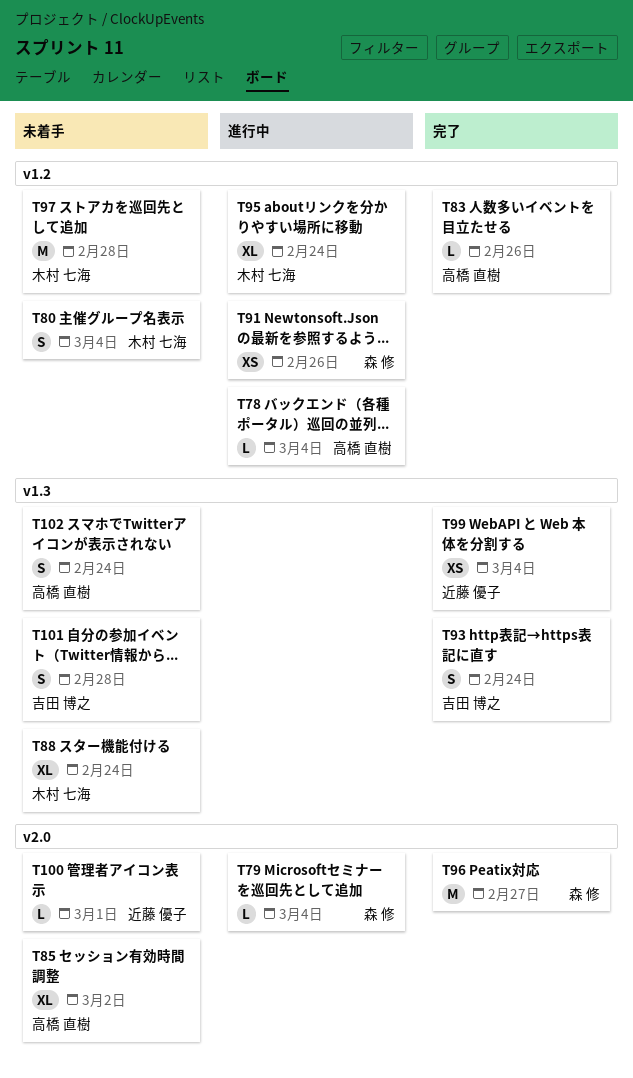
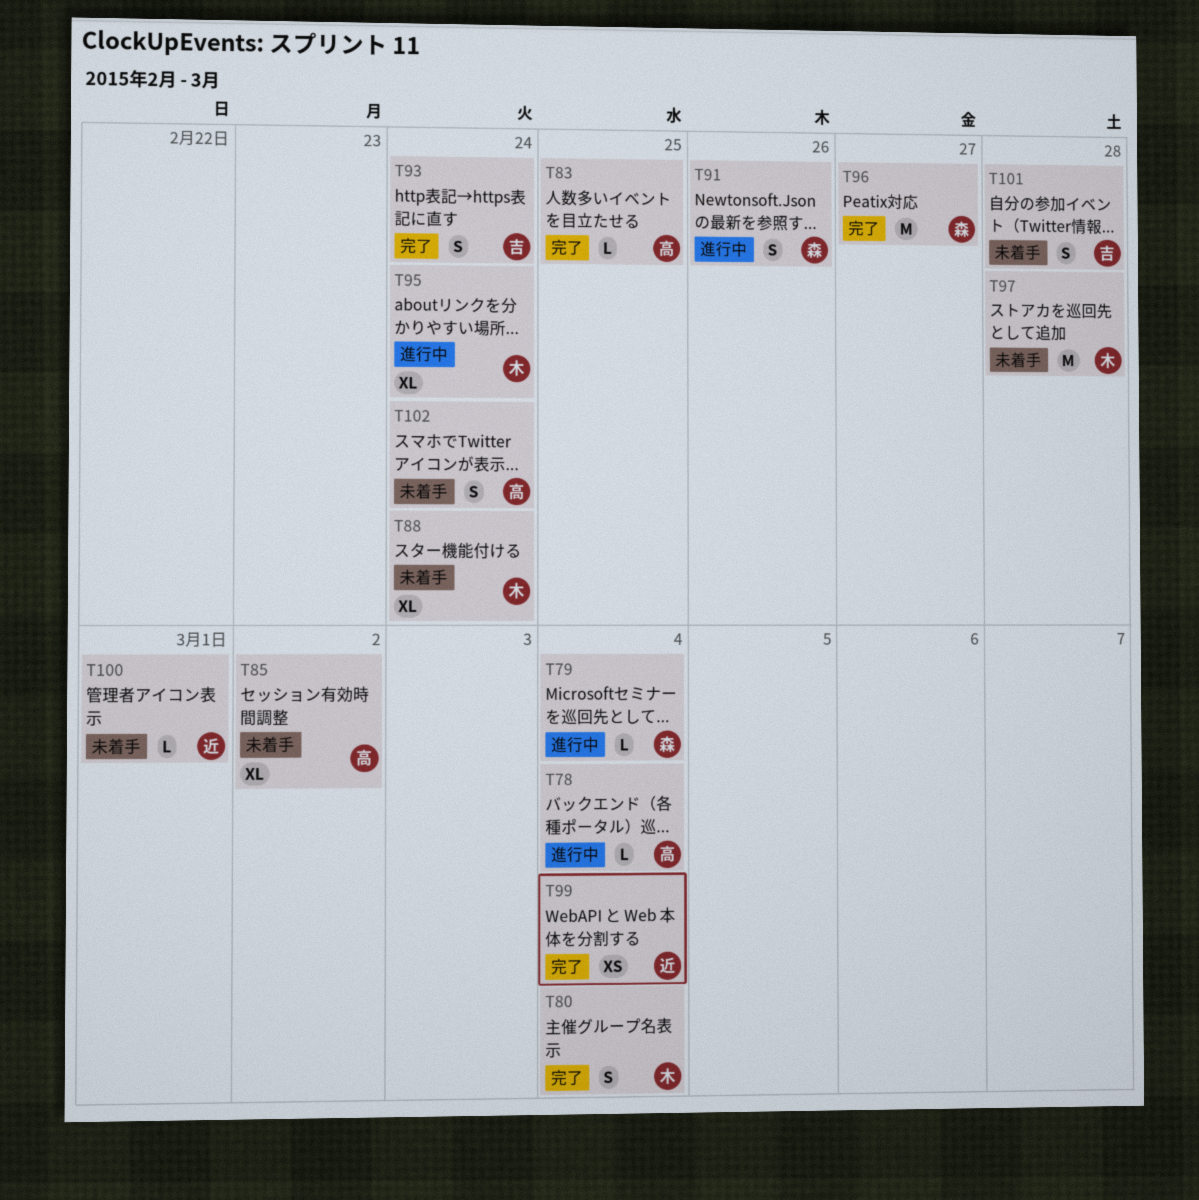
T80, status: 未着手 -> 完了
T83, due: Feb 26 -> Feb 25
T91, estimate: XS -> S

